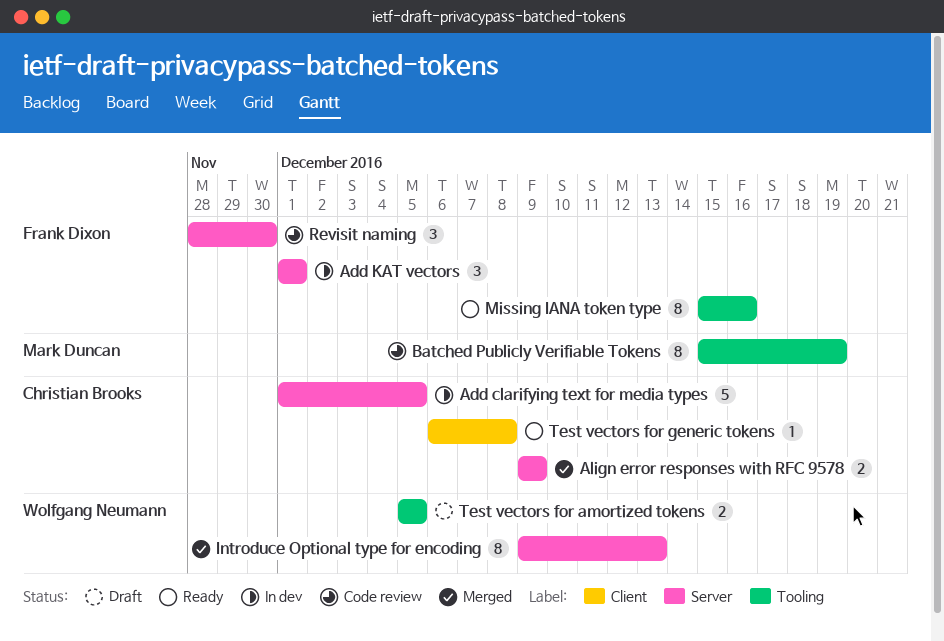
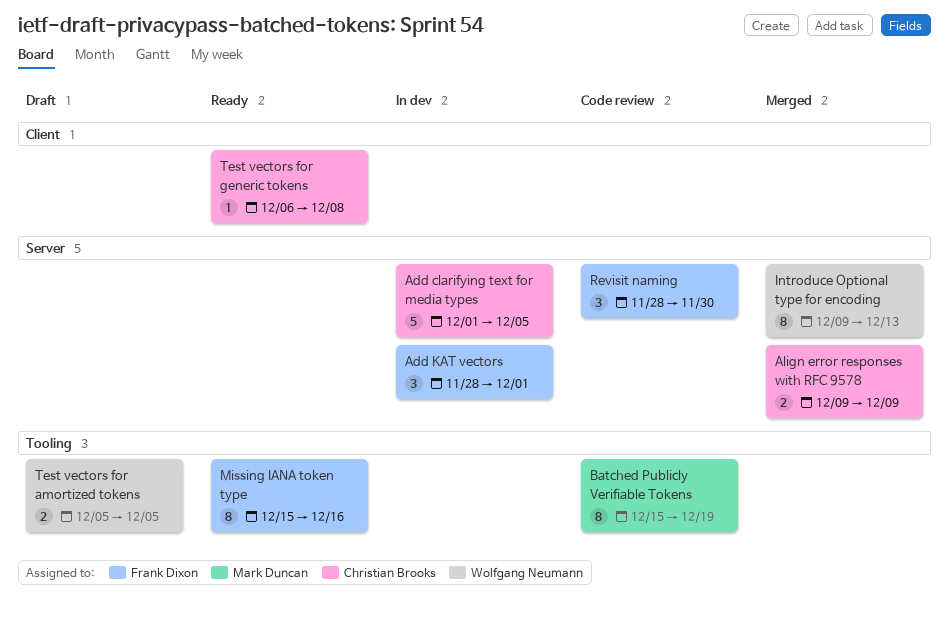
Add KAT vectors, start: Dec 1 -> Nov 28

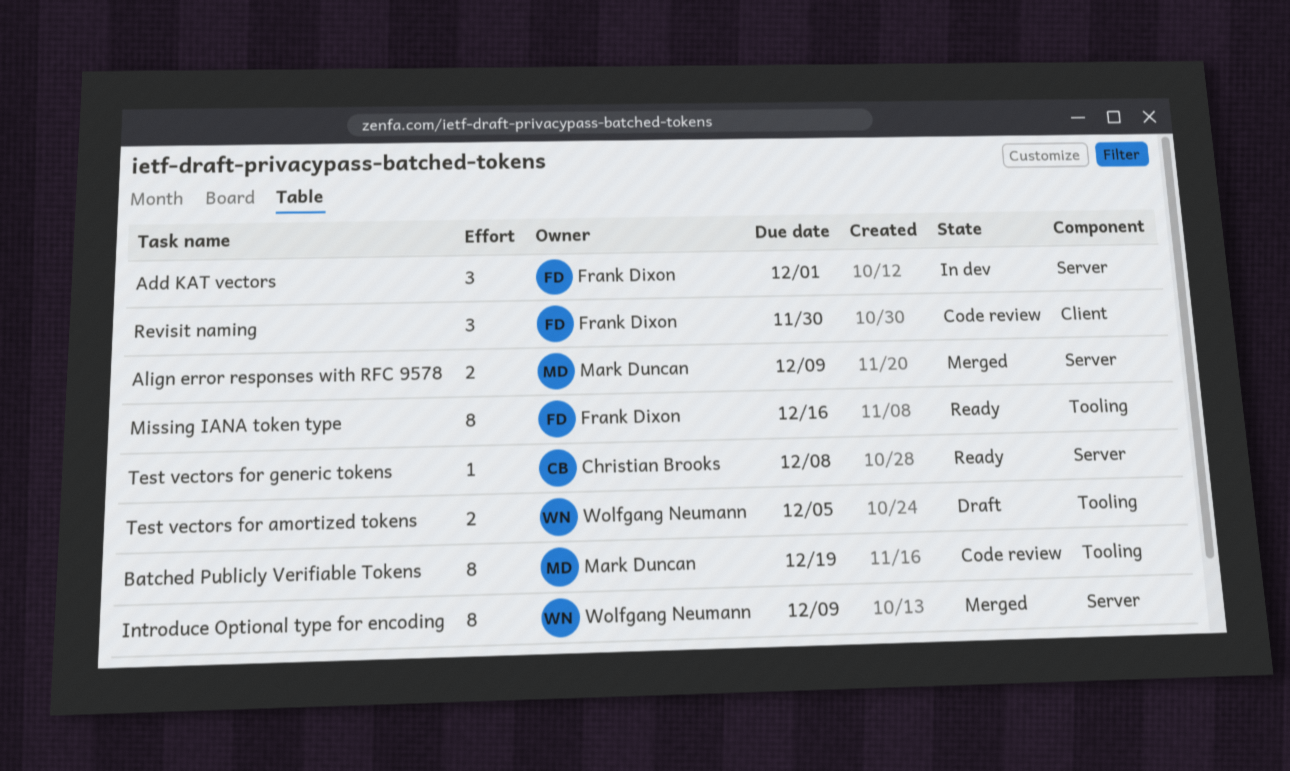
Add clarifying text for media types: present -> none
Align error responses with RFC 9578, owner: Christian Brooks -> Mark Duncan
Introduce Optional type for encoding, due: Dec 13 -> Dec 9
Revisit naming, label: Server -> Client
Test vectors for generic tokens, label: Client -> Server

